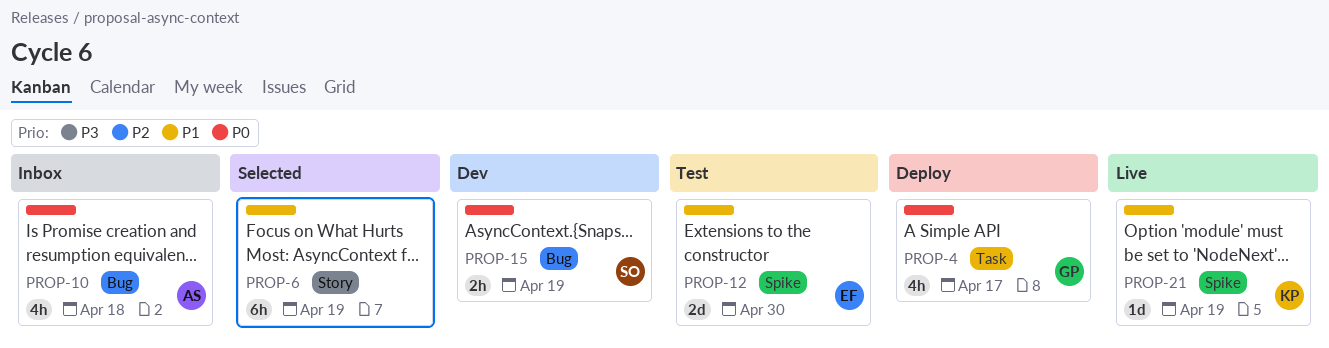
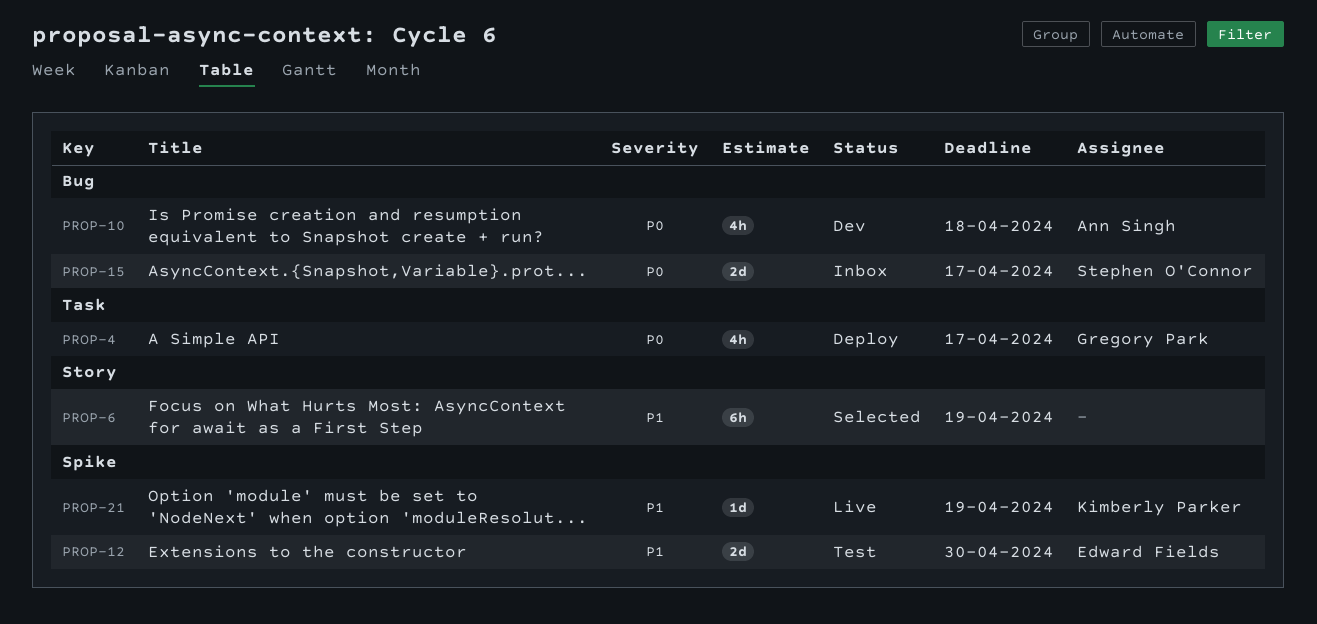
PROP-10, status: Inbox -> Dev
PROP-15, status: Dev -> Inbox
PROP-15, estimate: 2h -> 2d
PROP-15, due: Apr 19 -> Apr 17

